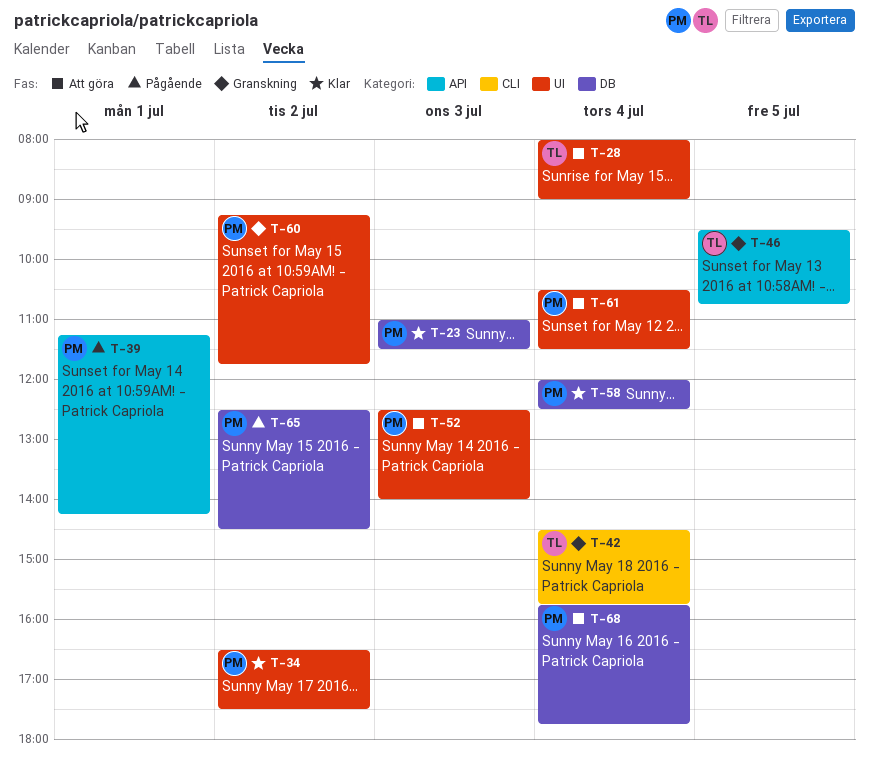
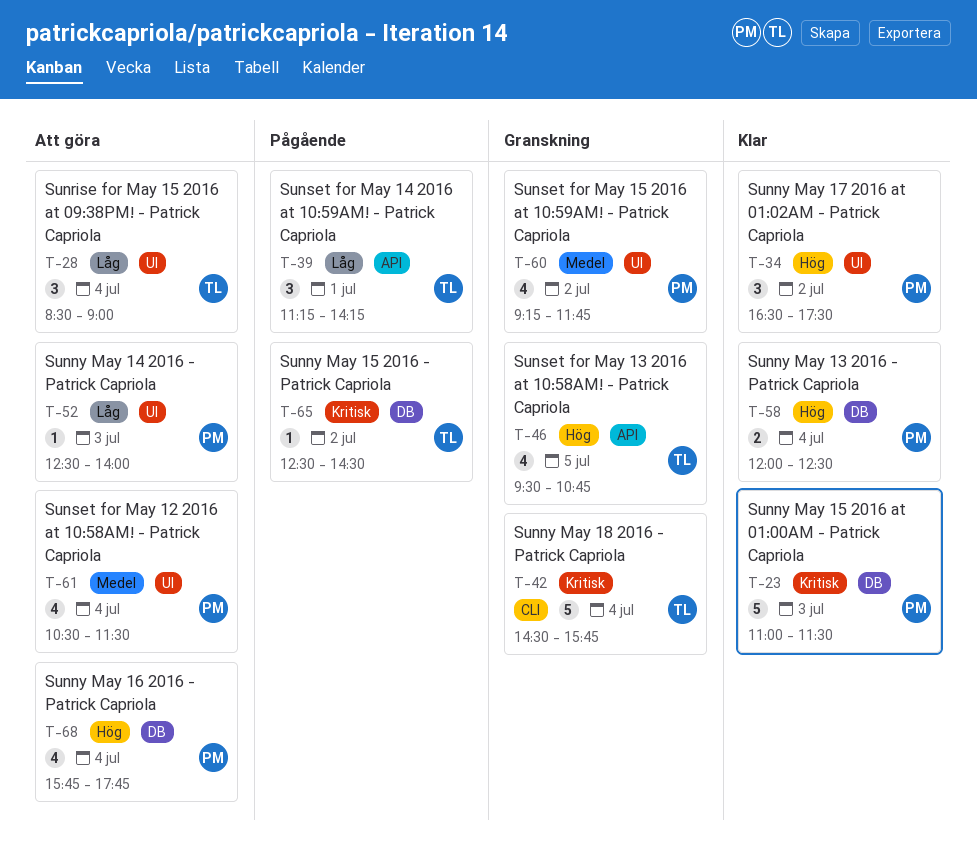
T-28, begins: 08:00 -> 08:30
T-39, owner: PM -> TL
T-65, owner: PM -> TL

